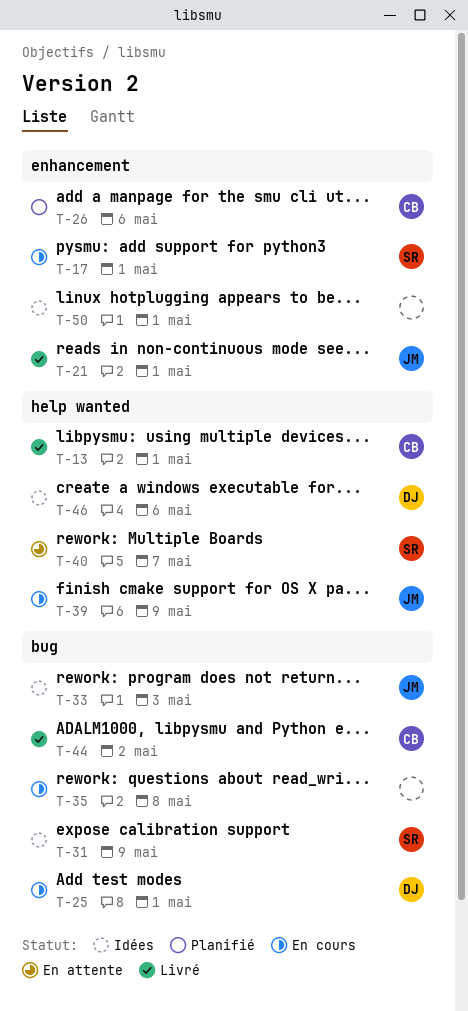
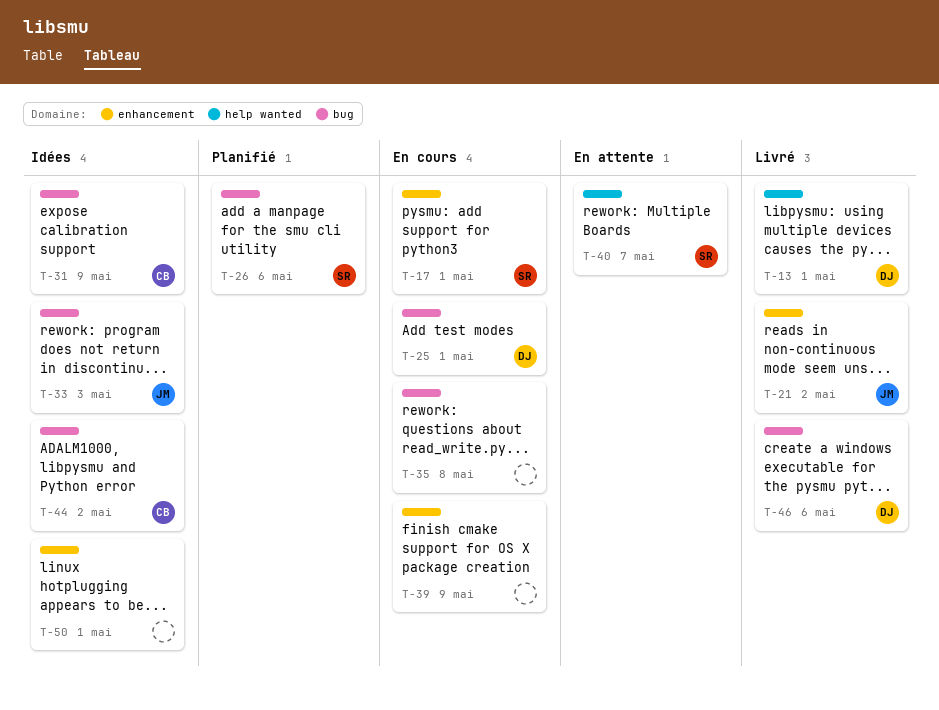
T-13, owner: CB -> DJ
T-21, due: May 1 -> May 2
T-26, owner: CB -> SR
T-26, label: enhancement -> bug
T-31, owner: SR -> CB
T-39, owner: JM -> none
T-39, label: help wanted -> enhancement
T-44, status: Livré -> Idées
T-46, status: Idées -> Livré
T-46, label: help wanted -> bug

